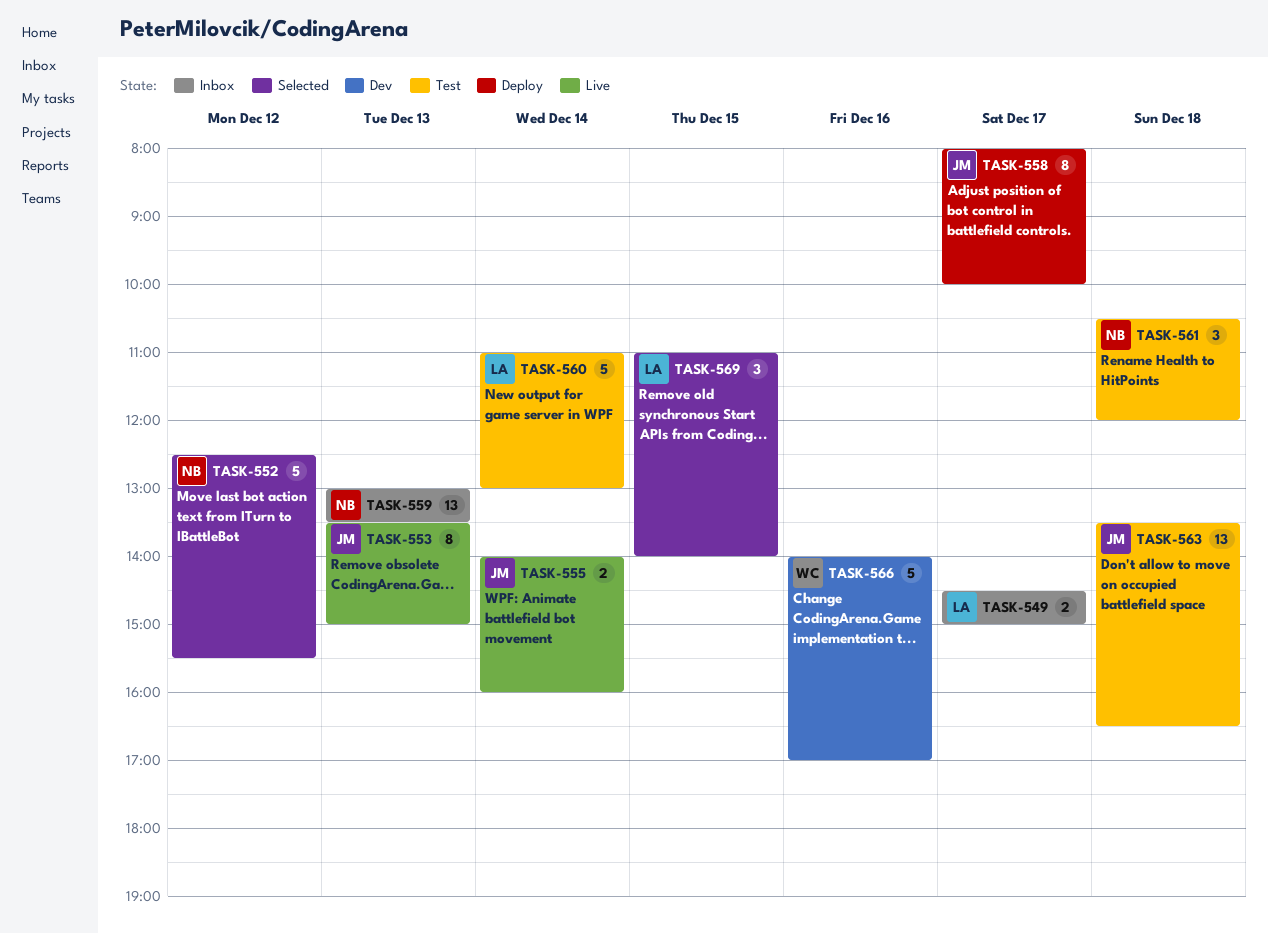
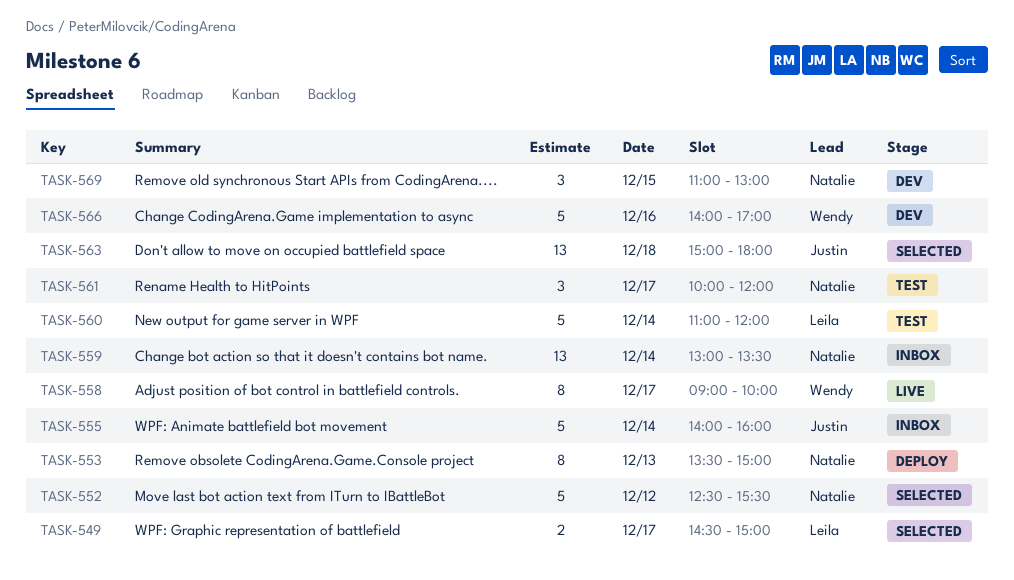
TASK-549, status: Inbox -> Selected
TASK-553, status: Live -> Deploy
TASK-553, owner: Justin -> Natalie
TASK-555, status: Live -> Inbox
TASK-555, estimate: 2 -> 5
TASK-558, status: Deploy -> Live
TASK-558, owner: Justin -> Wendy
TASK-558, begins: 08:00 -> 09:00
TASK-559, day: Dec 13 -> Dec 14
TASK-560, ends: 13:00 -> 12:00
TASK-561, day: Dec 18 -> Dec 17
TASK-561, begins: 10:30 -> 10:00
TASK-563, status: Test -> Selected
TASK-563, begins: 13:30 -> 15:00
TASK-563, ends: 16:30 -> 18:00
TASK-569, status: Selected -> Dev
TASK-569, owner: Leila -> Natalie
TASK-569, ends: 14:00 -> 13:00

